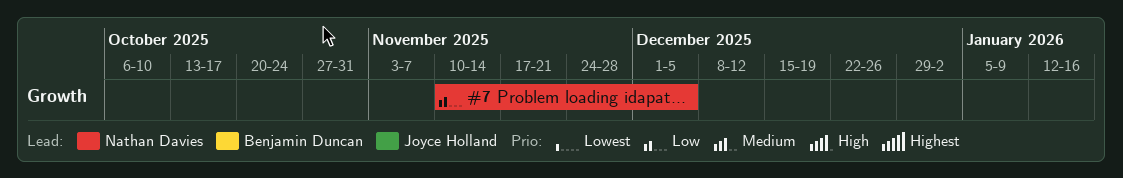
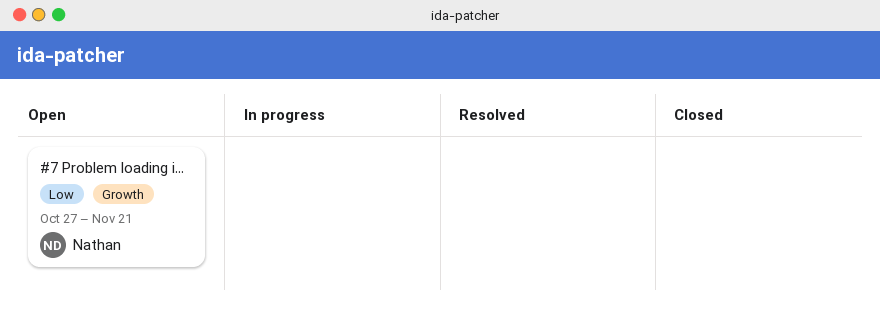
#7, start: Nov 10 -> Oct 27
#7, due: Dec 5 -> Nov 21

